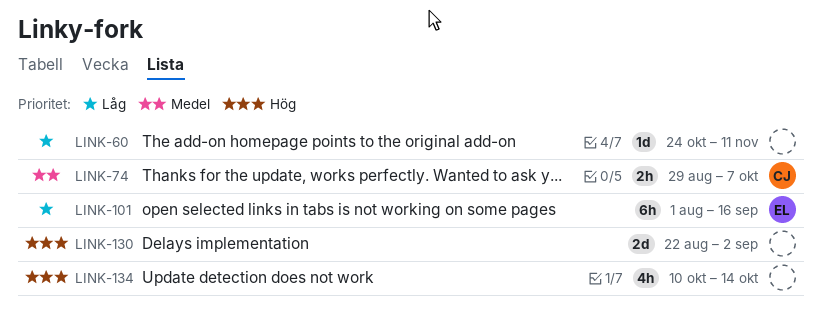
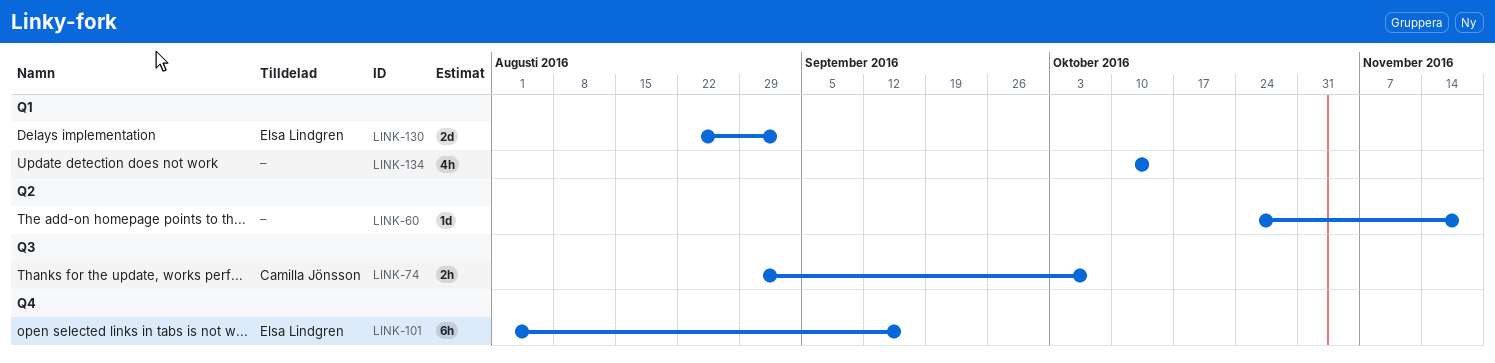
LINK-60, due: Nov 11 -> Nov 18
LINK-130, owner: none -> Elsa Lindgren

